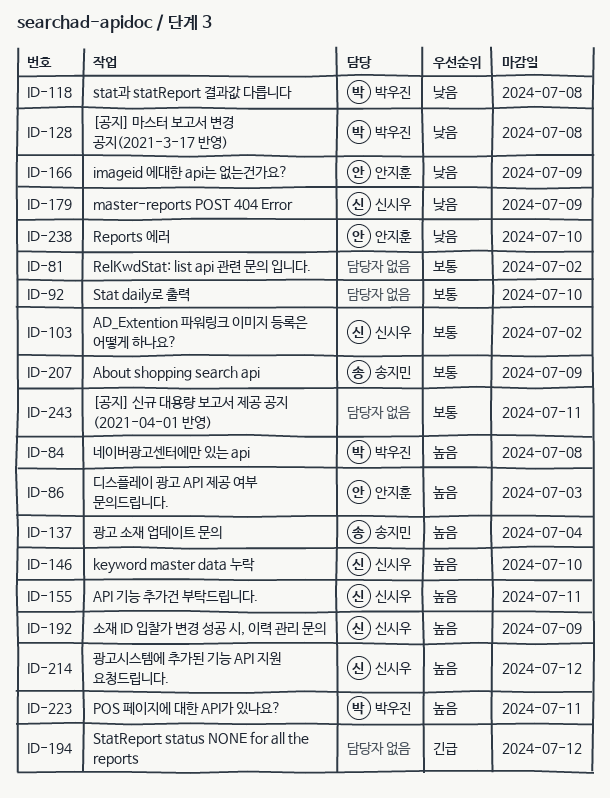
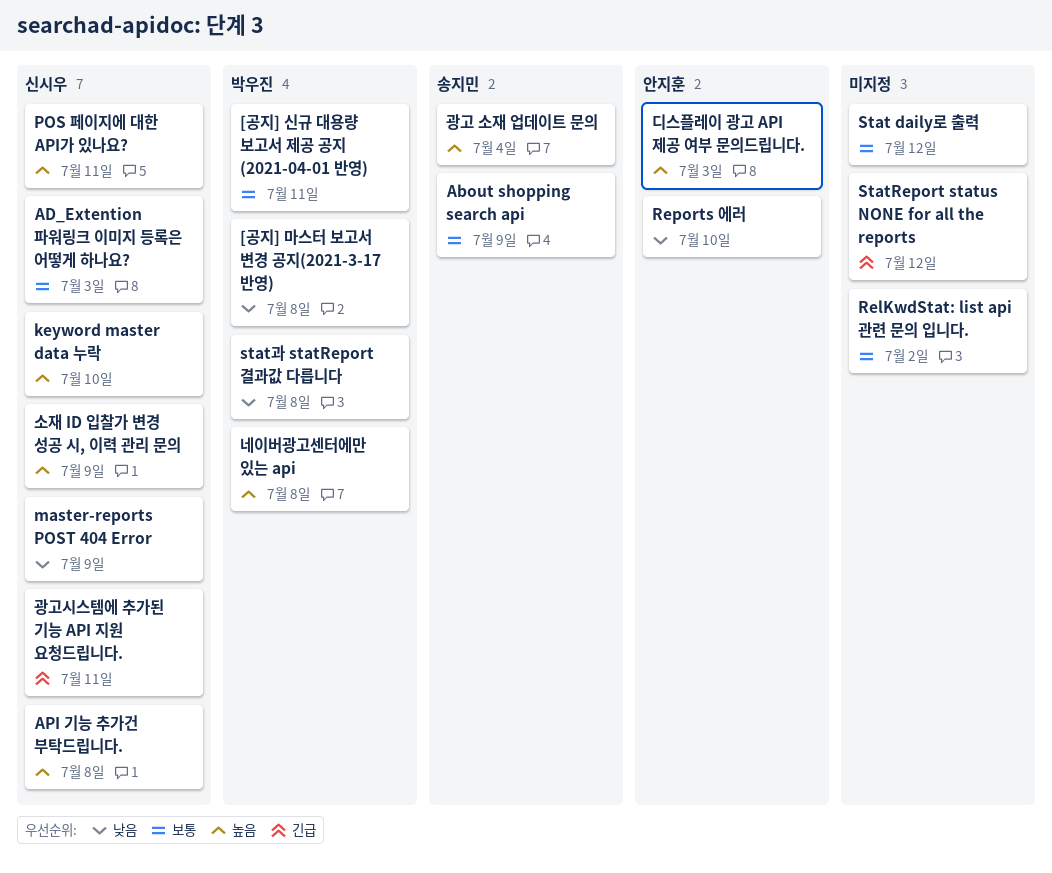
[공지] 신규 대용량 보고서 제공 공지 (2021-04-01 반영), owner: none -> 박우진
AD_Extention 파워링크 이미지 등록은 어떻게 하나요?, due: Jul 2 -> Jul 3
API 기능 추가건 부탁드립니다., due: Jul 11 -> Jul 8
imageid 에대한 api는 없는건가요?: present -> none
POS 페이지에 대한 API가 있나요?, owner: 박우진 -> 신시우
Stat daily로 출력, due: Jul 10 -> Jul 12
광고시스템에 추가된 기능 API 지원 요청드립니다., priority: 높음 -> 긴급
광고시스템에 추가된 기능 API 지원 요청드립니다., due: Jul 12 -> Jul 11

